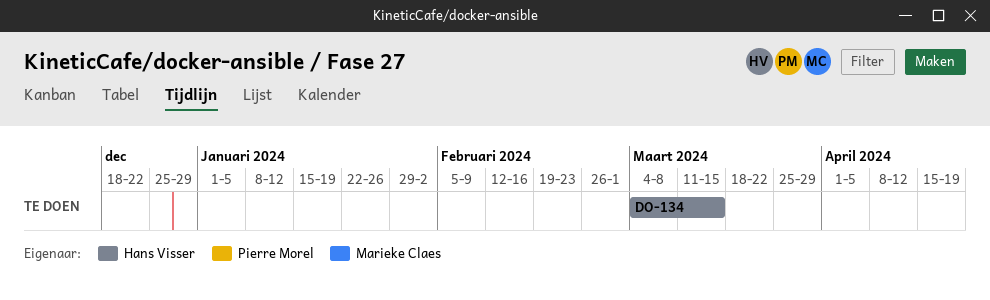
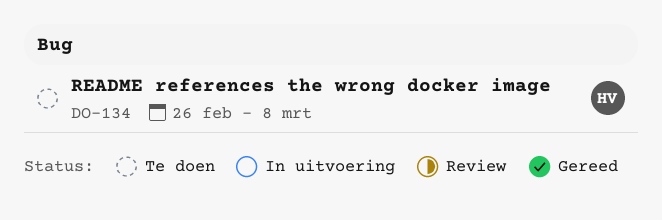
DO-134, start: Mar 4 -> Feb 26
DO-134, due: Mar 15 -> Mar 8

